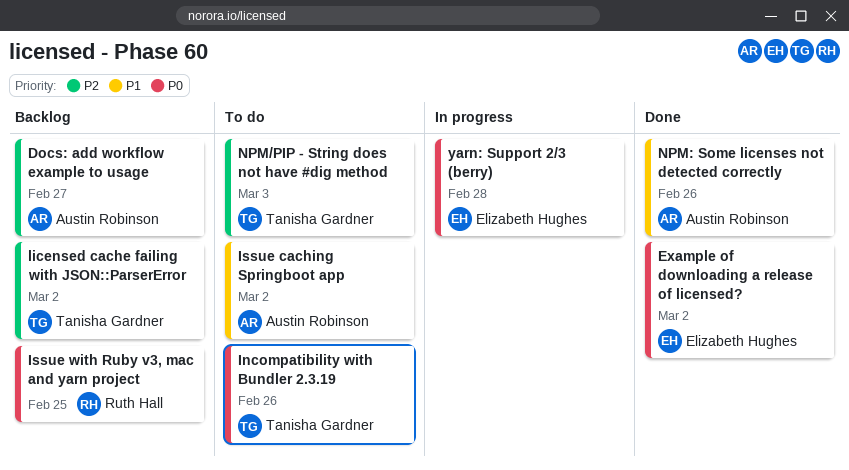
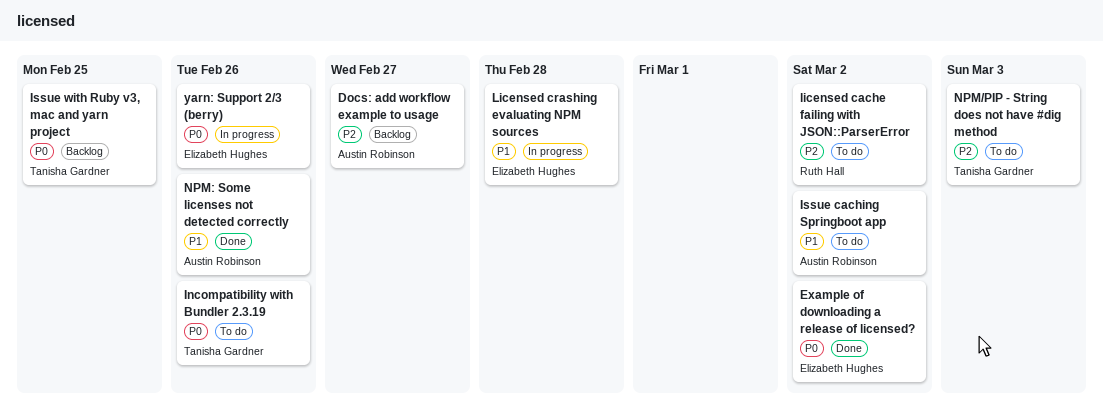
Issue with Ruby v3, mac and yarn project, owner: Ruth Hall -> Tanisha Gardner
licensed cache failing with JSON::ParserError, status: Backlog -> To do
licensed cache failing with JSON::ParserError, owner: Tanisha Gardner -> Ruth Hall
Licensed crashing evaluating NPM sources: none -> present
yarn: Support 2/3 (berry), due: Feb 28 -> Feb 26

